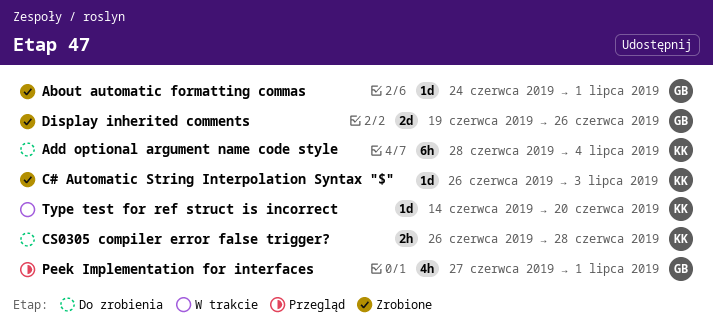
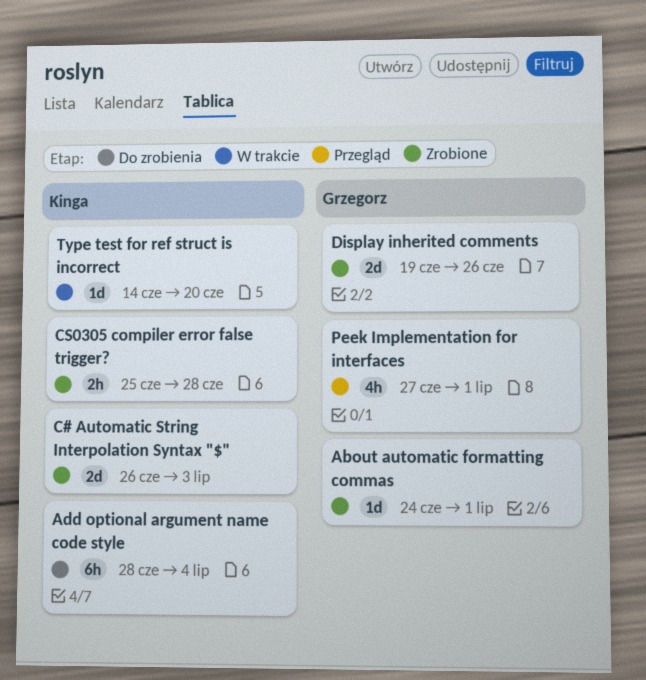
C# Automatic String Interpolation Syntax "$", estimate: 1d -> 2d
CS0305 compiler error false trigger?, status: Do zrobienia -> Zrobione
CS0305 compiler error false trigger?, start: Jun 26 -> Jun 25

